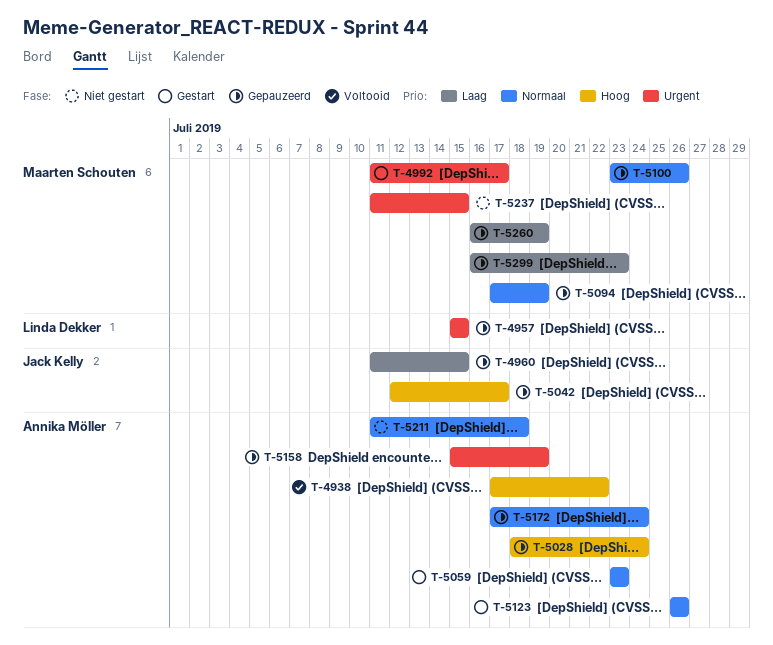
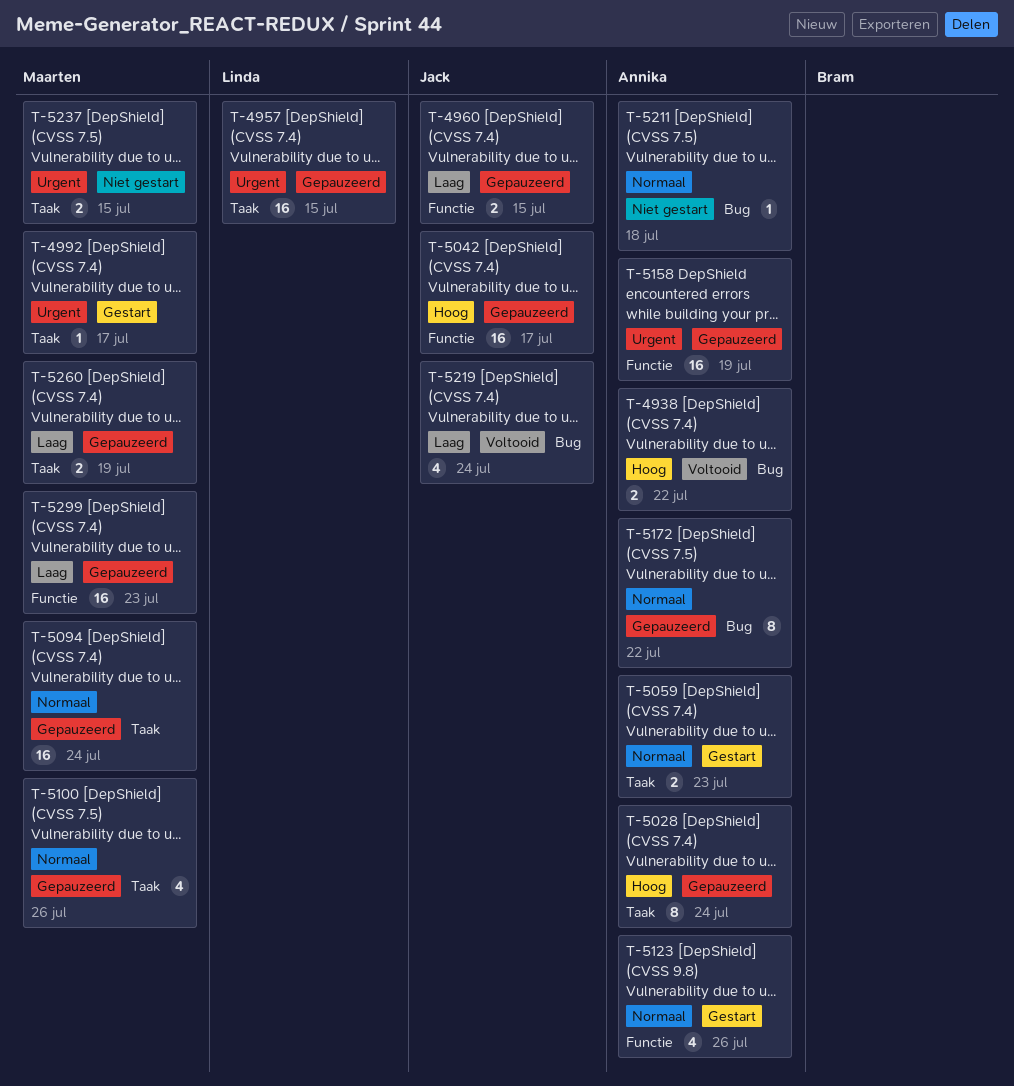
T-5094, due: Jul 19 -> Jul 24
T-5172, due: Jul 24 -> Jul 22
T-5219: none -> present

